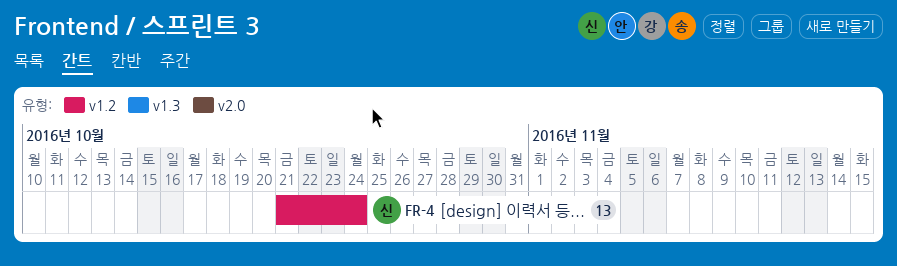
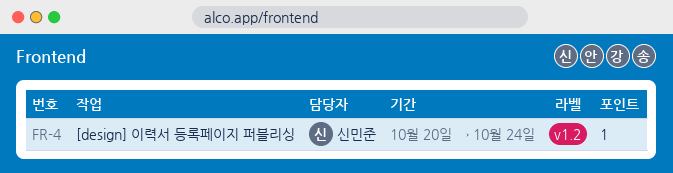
FR-4, estimate: 13 -> 1
FR-4, start: Oct 21 -> Oct 20

